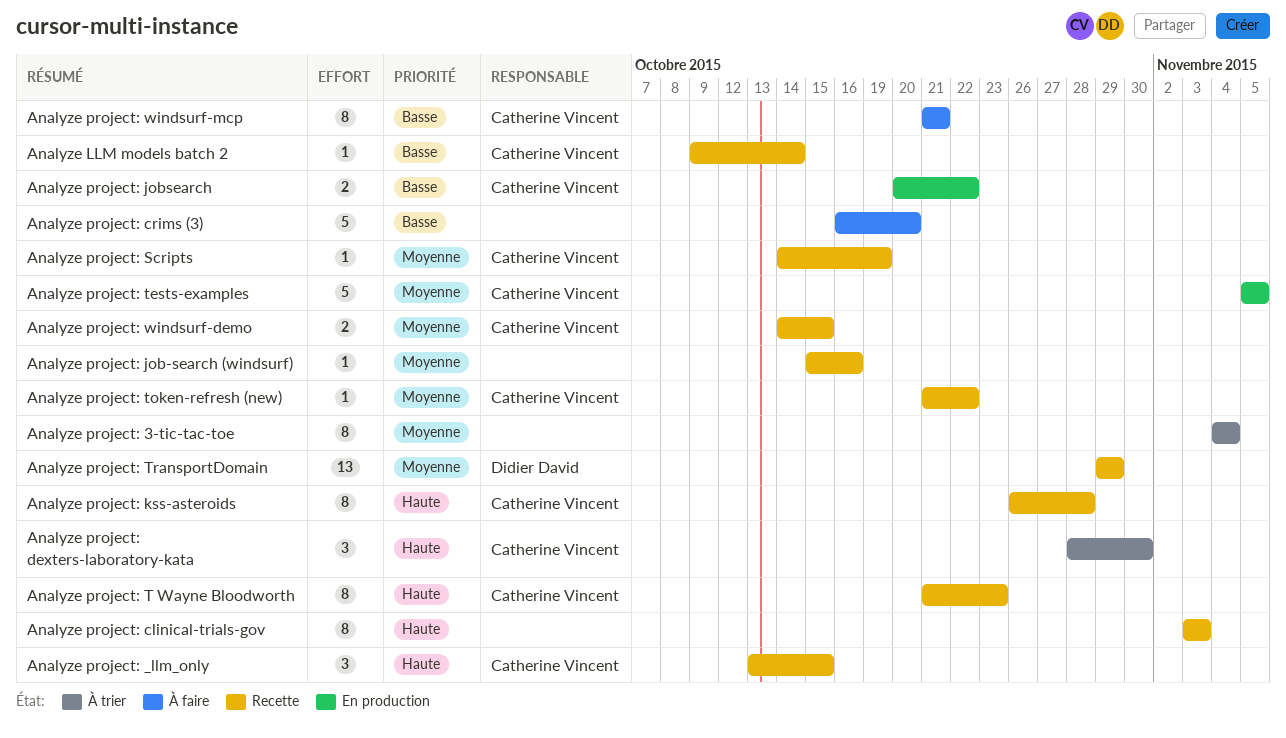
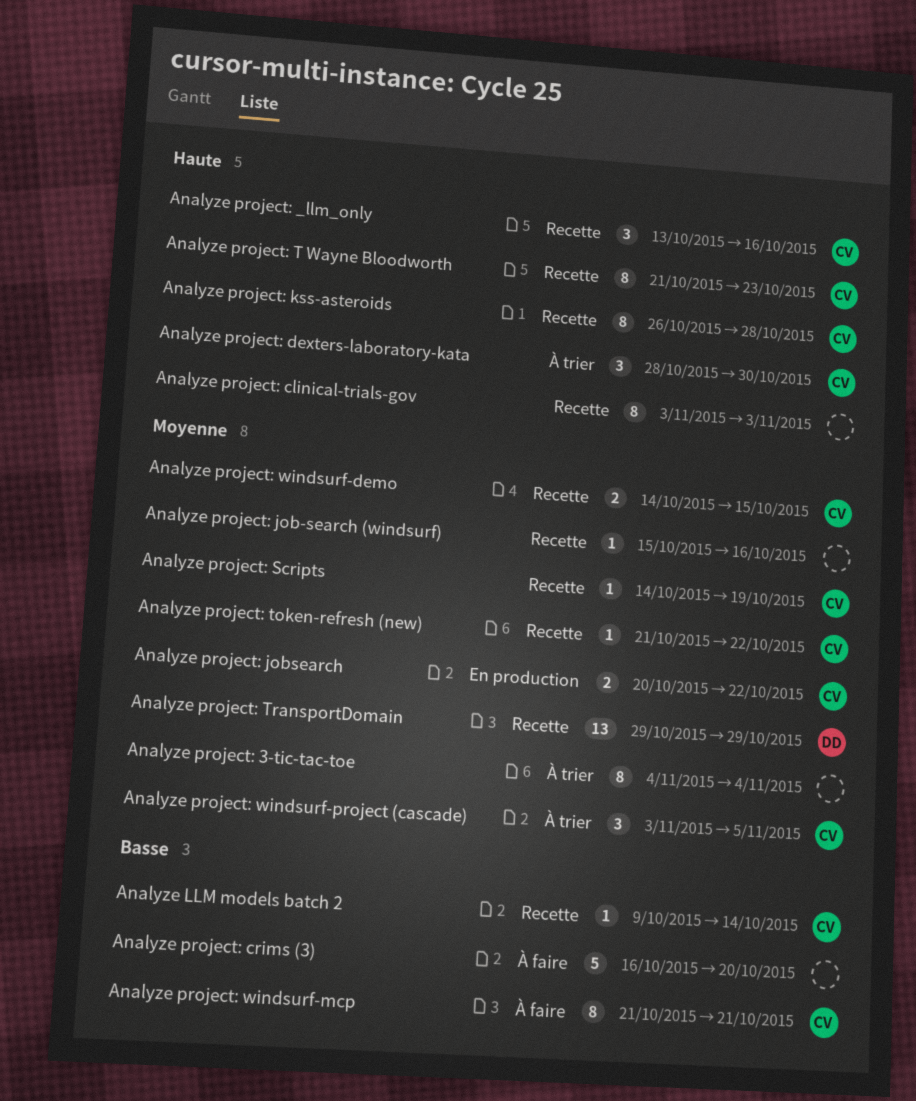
Analyze project: _llm_only, due: Oct 15 -> Oct 16
Analyze project: jobsearch, priority: Basse -> Moyenne
Analyze project: tests-examples: present -> none
Analyze project: windsurf-project (cascade): none -> present

